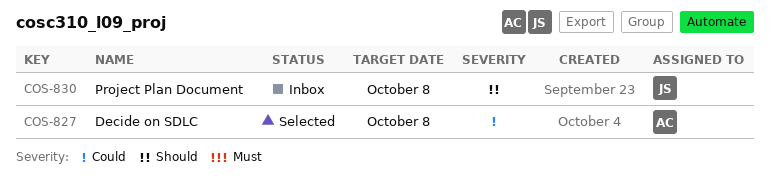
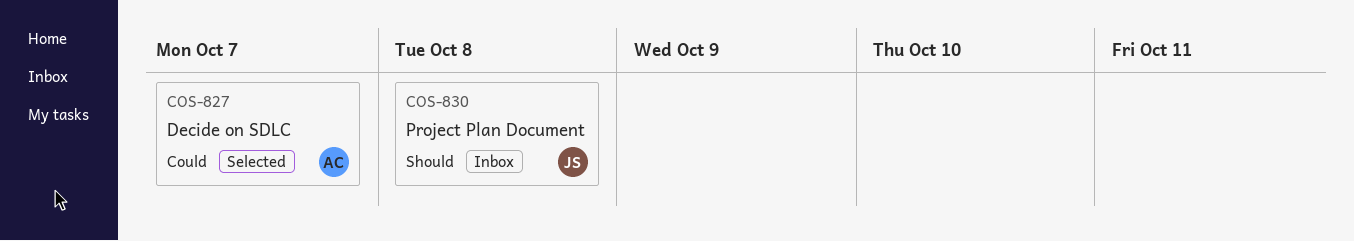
COS-827, due: Oct 8 -> Oct 7

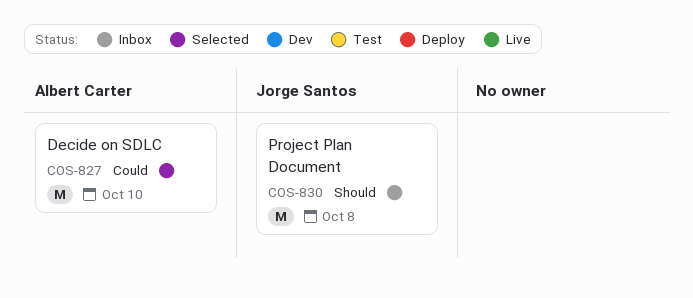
COS-827, due: Oct 7 -> Oct 10

